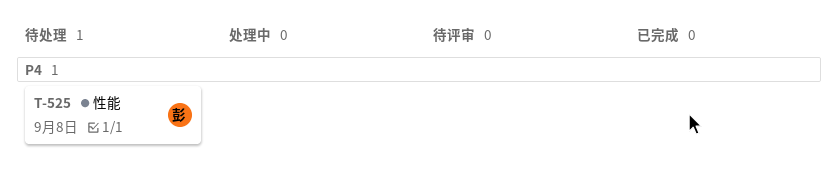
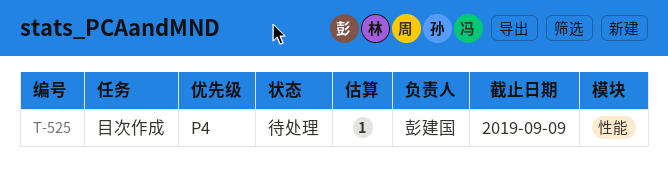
T-525, due: Sep 8 -> Sep 9

